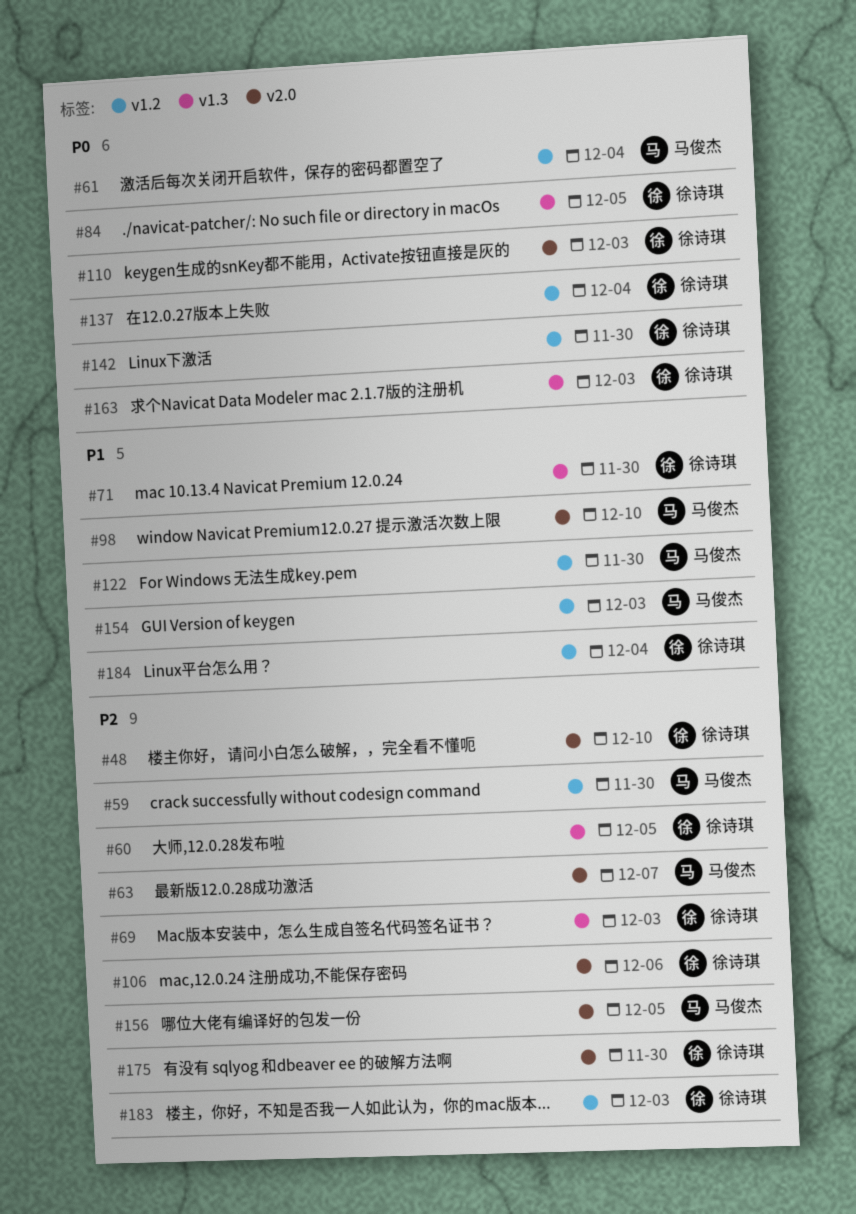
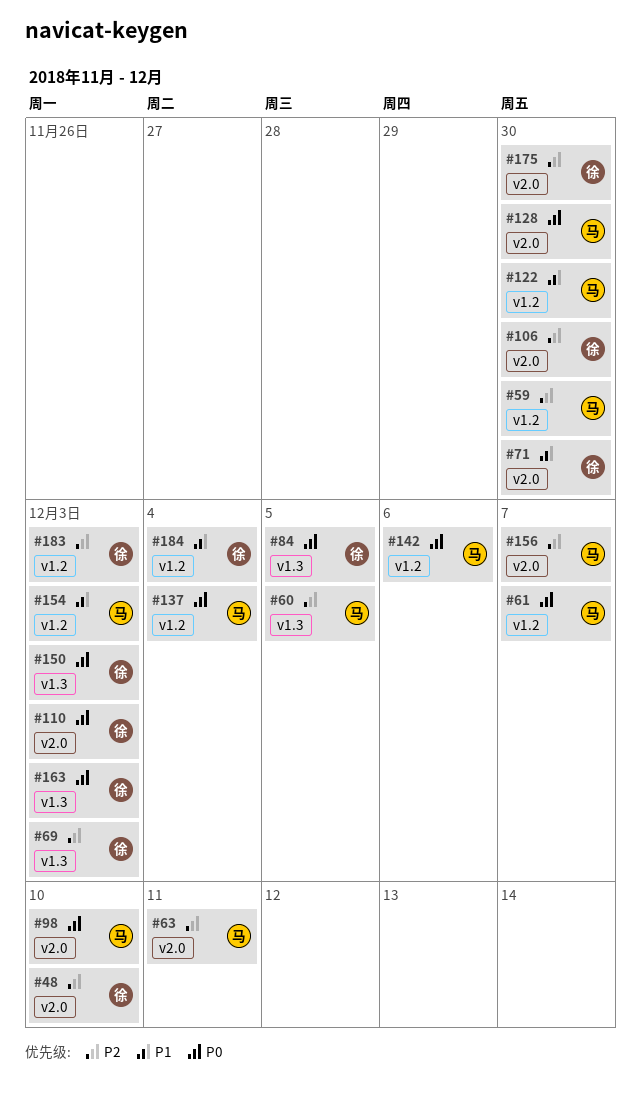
#60, owner: 徐诗琪 -> 马俊杰
#61, due: Dec 4 -> Dec 7
#63, due: Dec 7 -> Dec 11
#71, label: v1.3 -> v2.0
#98, priority: P1 -> P0
#106, due: Dec 6 -> Nov 30
#128: none -> present
#137, owner: 徐诗琪 -> 马俊杰
#142, owner: 徐诗琪 -> 马俊杰
#142, due: Nov 30 -> Dec 6
#150: none -> present
#156, due: Dec 5 -> Dec 7

